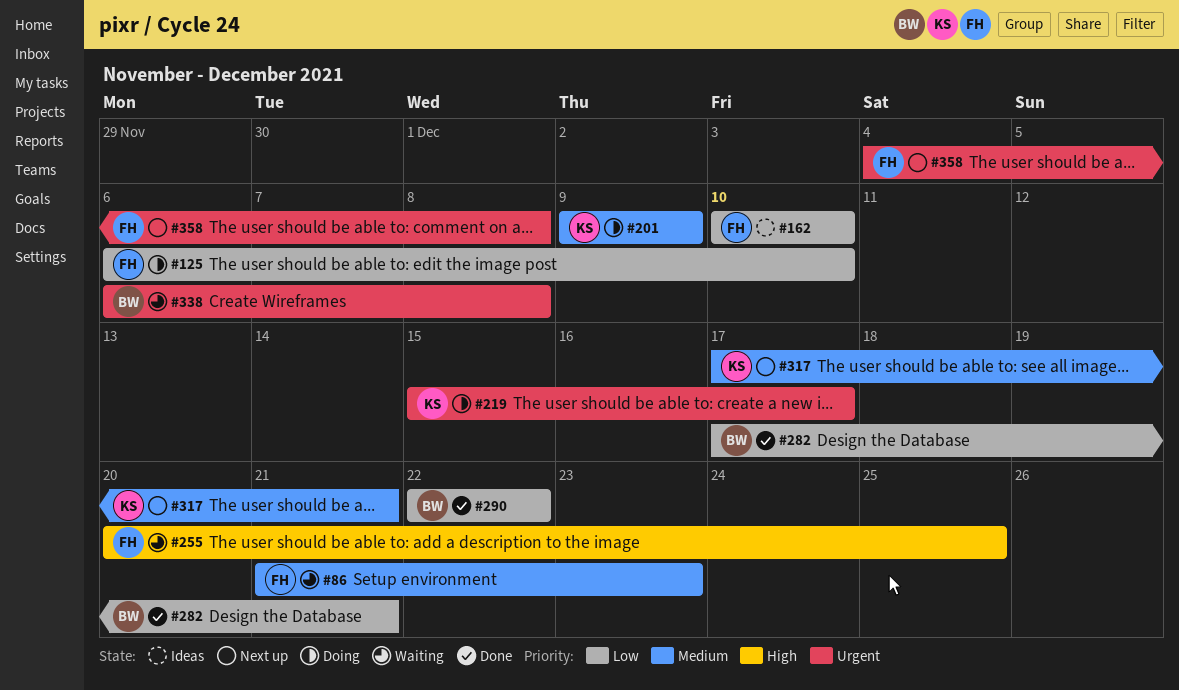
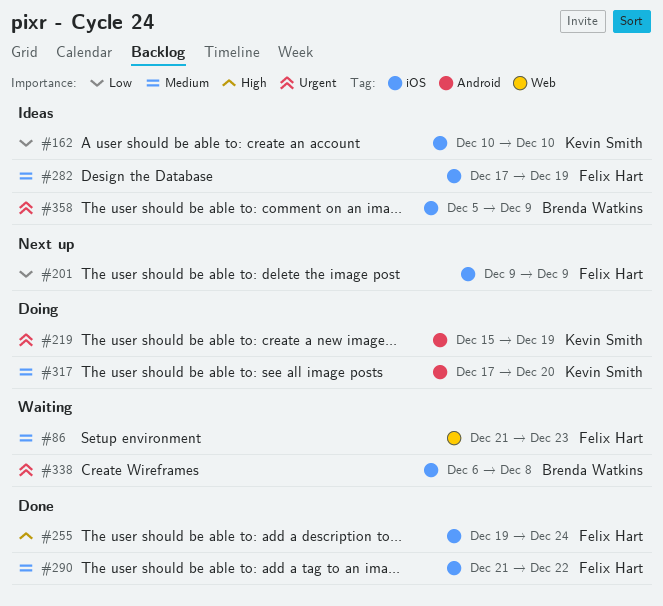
#125: present -> none
#162, owner: Felix Hart -> Kevin Smith
#201, status: Doing -> Next up
#201, owner: Kevin Smith -> Felix Hart
#201, priority: Medium -> Low
#219, due: Dec 17 -> Dec 19
#255, status: Waiting -> Done
#255, start: Dec 20 -> Dec 19
#255, due: Dec 25 -> Dec 24
#282, status: Done -> Ideas
#282, owner: Brenda Watkins -> Felix Hart
#282, priority: Low -> Medium
#282, due: Dec 21 -> Dec 19
#290, owner: Brenda Watkins -> Felix Hart
#290, priority: Low -> Medium
#290, start: Dec 22 -> Dec 21
#317, status: Next up -> Doing
#317, due: Dec 21 -> Dec 20
#358, status: Next up -> Ideas
#358, owner: Felix Hart -> Brenda Watkins
#358, start: Dec 4 -> Dec 5
#358, due: Dec 8 -> Dec 9

